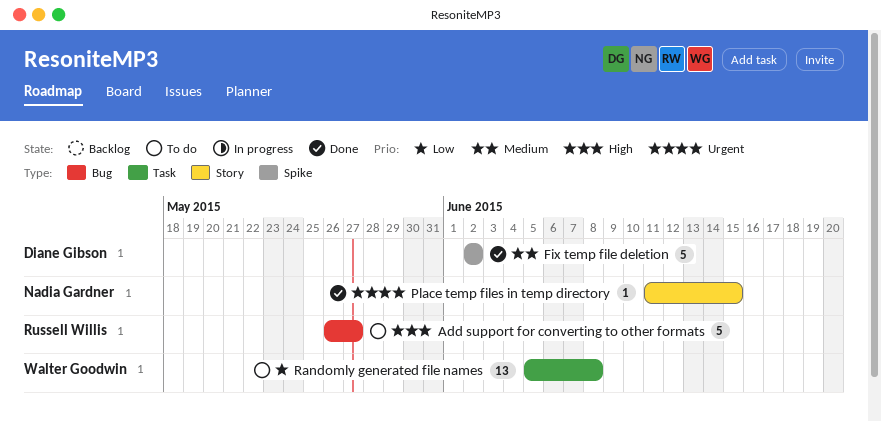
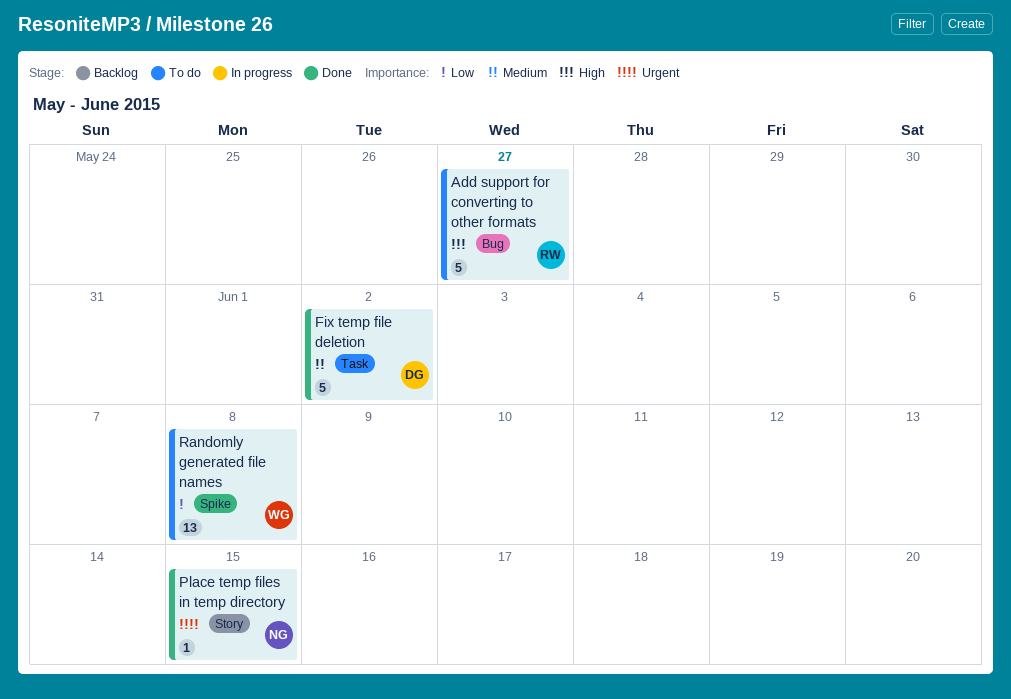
Fix temp file deletion, label: Spike -> Task
Randomly generated file names, label: Task -> Spike

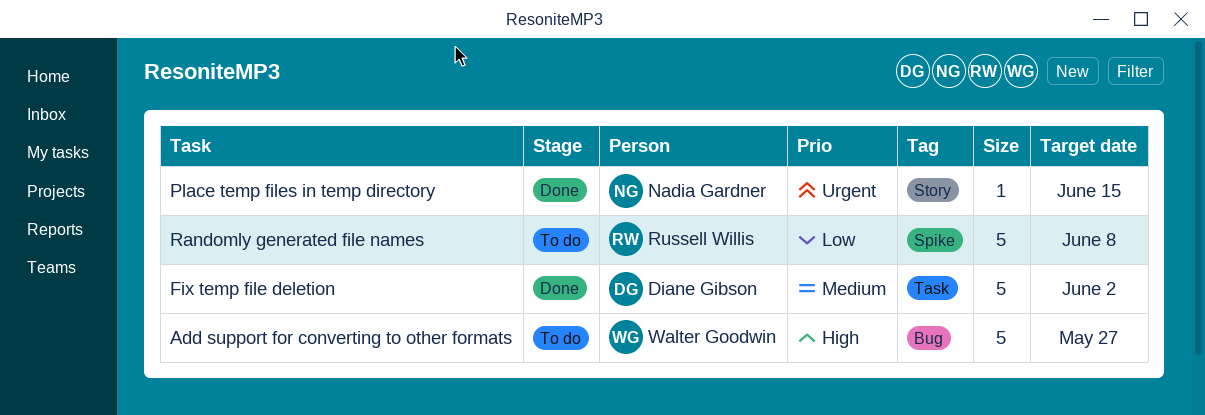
Add support for converting to other formats, owner: Russell Willis -> Walter Goodwin
Randomly generated file names, owner: Walter Goodwin -> Russell Willis
Randomly generated file names, estimate: 13 -> 5

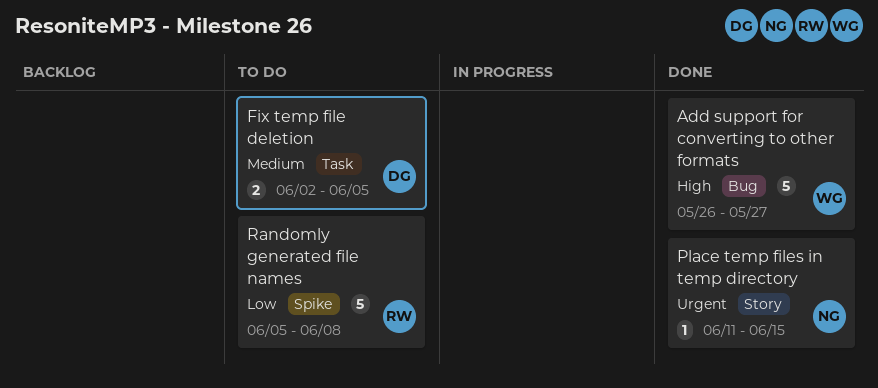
Add support for converting to other formats, status: To do -> Done
Fix temp file deletion, status: Done -> To do
Fix temp file deletion, estimate: 5 -> 2
Fix temp file deletion, due: Jun 2 -> Jun 5

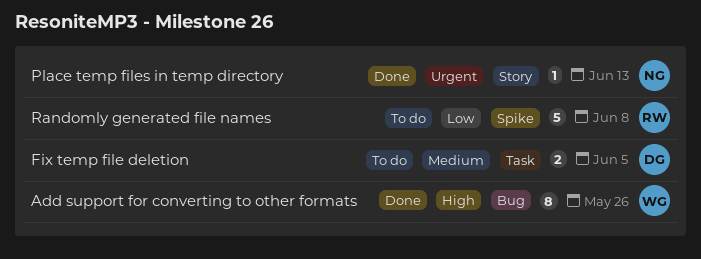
Add support for converting to other formats, estimate: 5 -> 8
Add support for converting to other formats, due: May 27 -> May 26
Place temp files in temp directory, due: Jun 15 -> Jun 13

